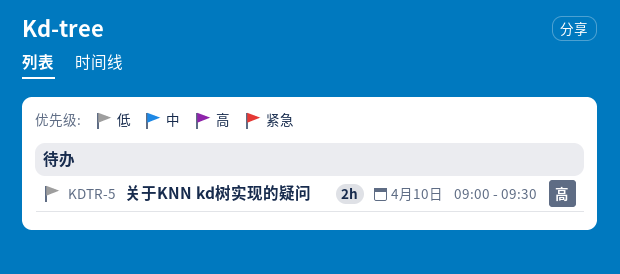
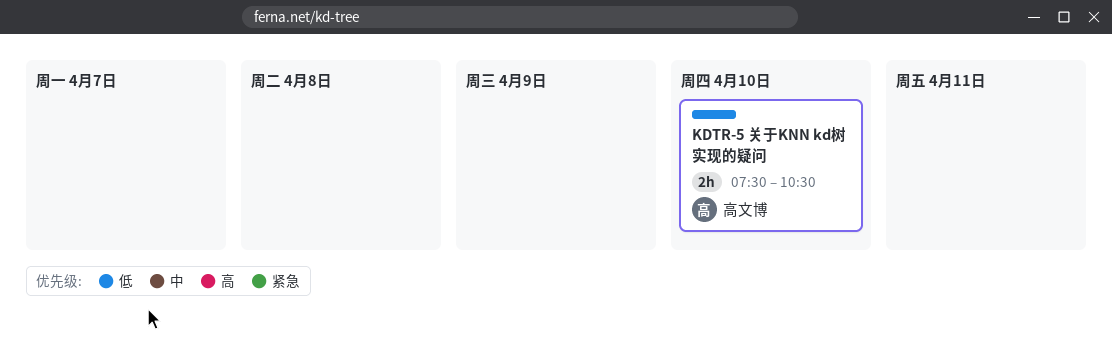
KDTR-5, begins: 09:00 -> 07:30
KDTR-5, ends: 09:30 -> 10:30

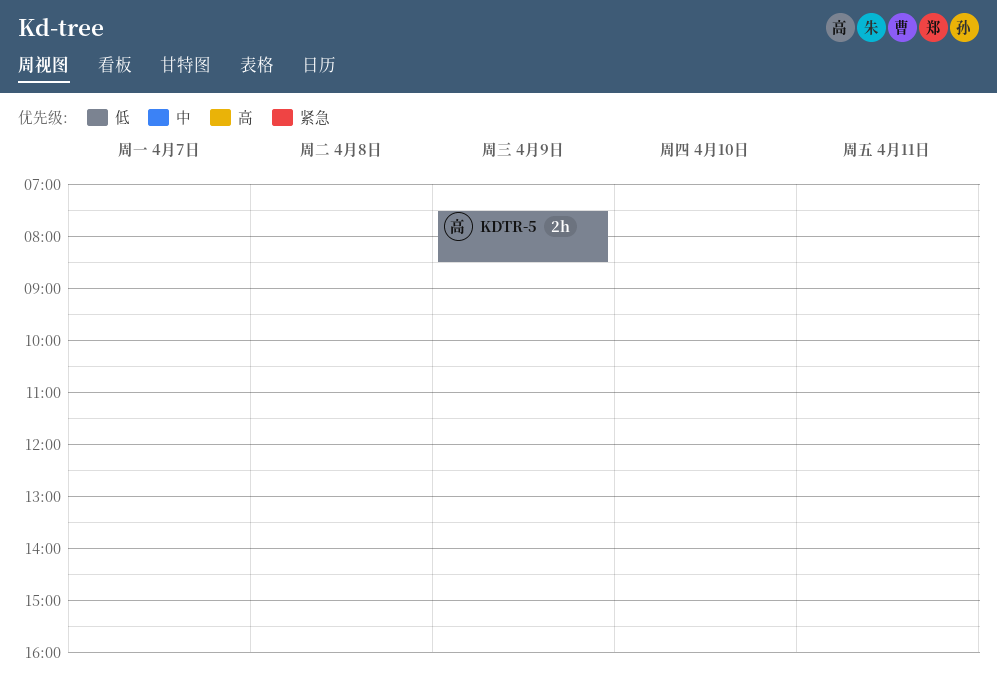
KDTR-5, day: Apr 10 -> Apr 9
KDTR-5, ends: 10:30 -> 08:30

